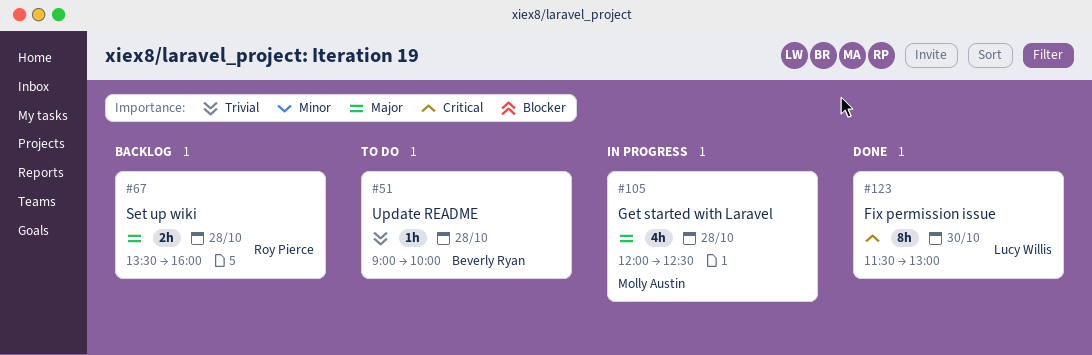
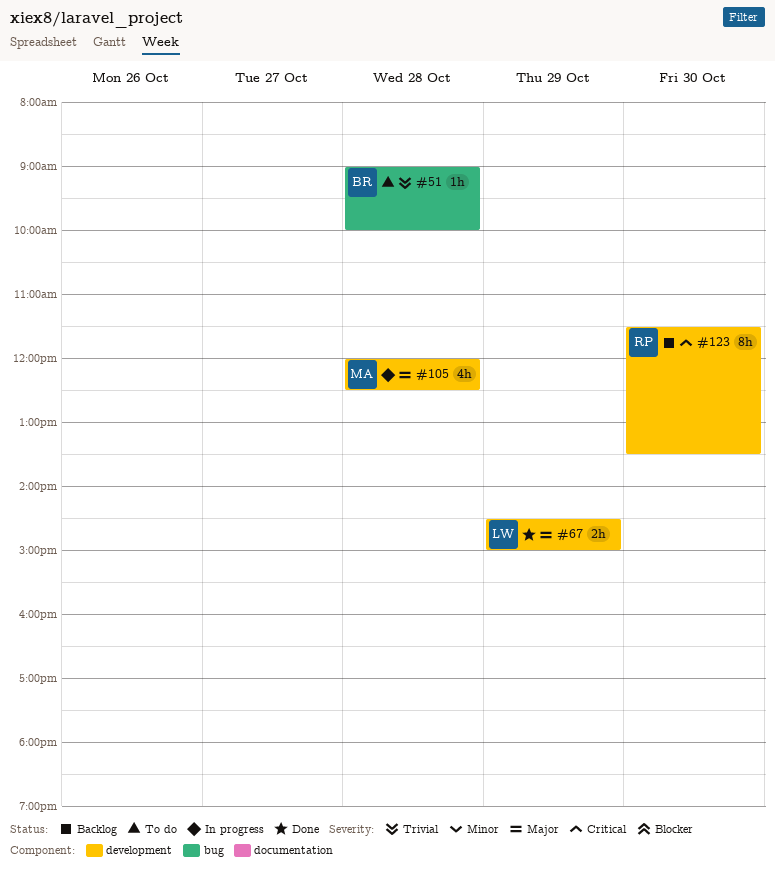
#67, status: Backlog -> Done
#67, owner: Roy Pierce -> Lucy Willis
#67, day: Oct 28 -> Oct 29
#67, begins: 13:30 -> 14:30
#67, ends: 16:00 -> 15:00
#123, status: Done -> Backlog
#123, owner: Lucy Willis -> Roy Pierce
#123, ends: 13:00 -> 13:30

